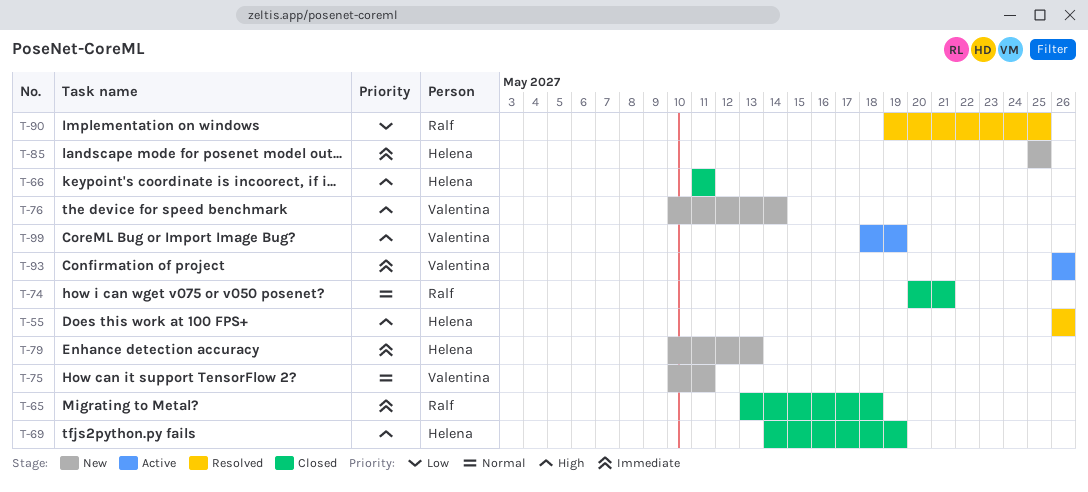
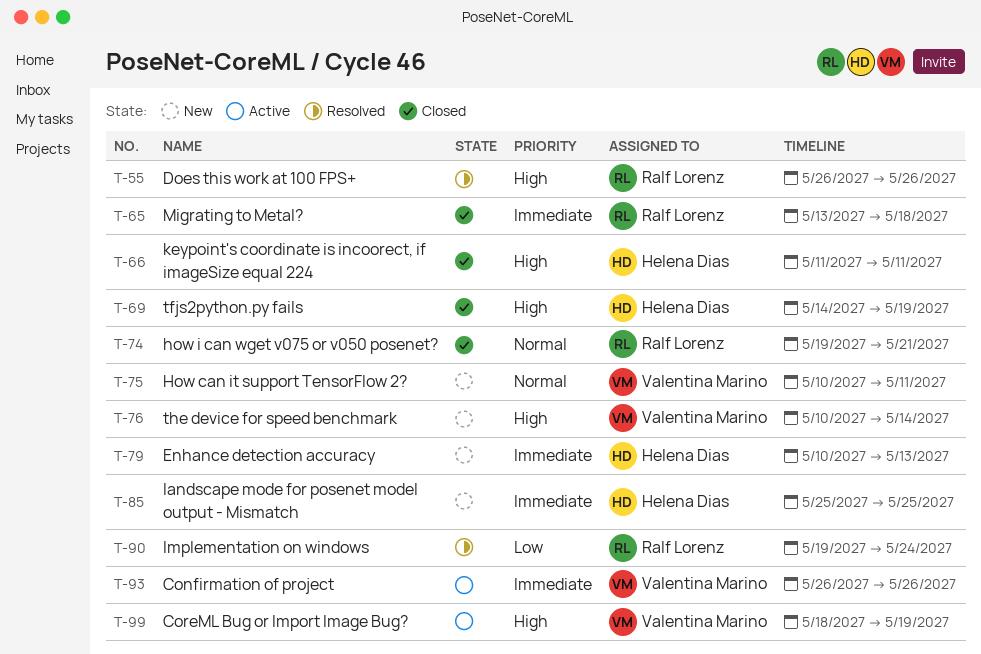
T-55, owner: Helena Dias -> Ralf Lorenz
T-74, start: May 20 -> May 19
T-90, due: May 25 -> May 24

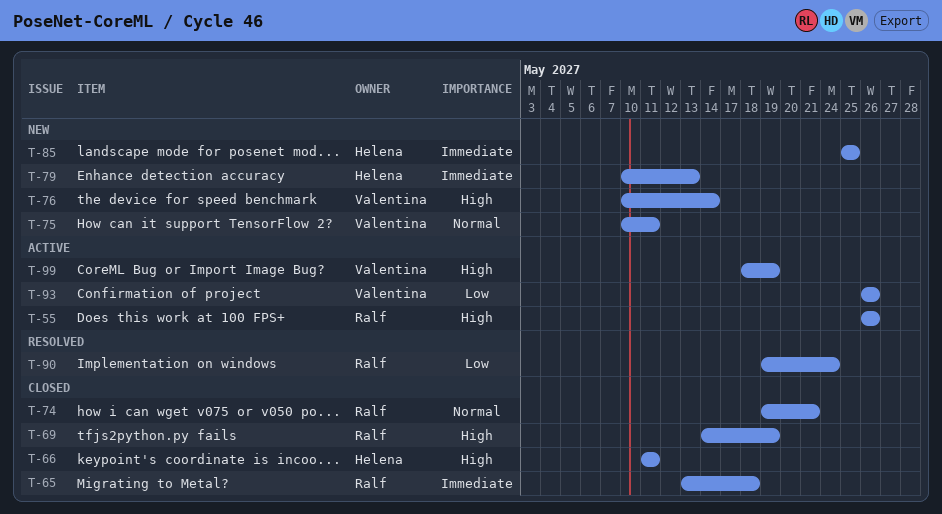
T-55, status: Resolved -> Active
T-69, owner: Helena Dias -> Ralf Lorenz
T-93, priority: Immediate -> Low

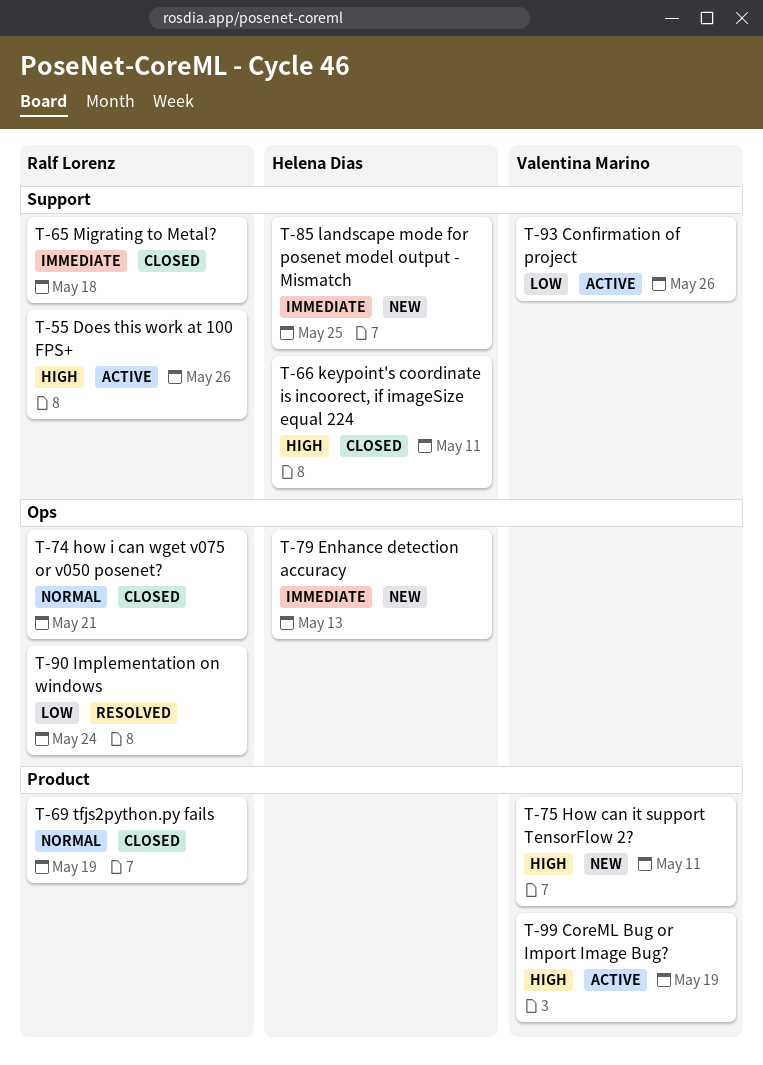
T-69, priority: High -> Normal
T-75, priority: Normal -> High
T-76: present -> none

